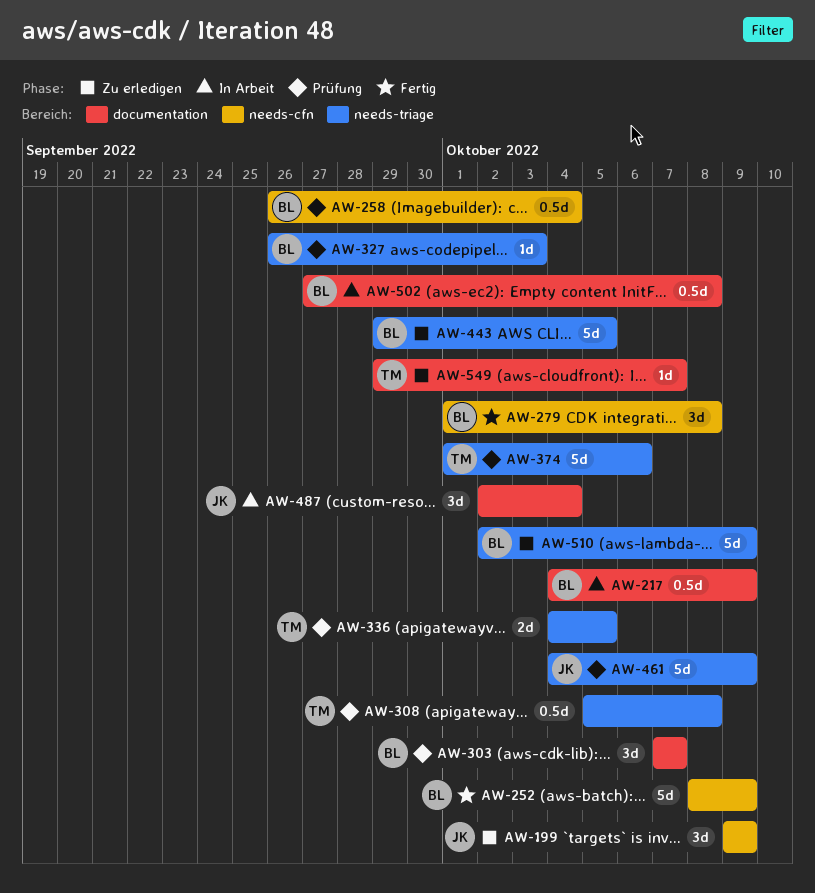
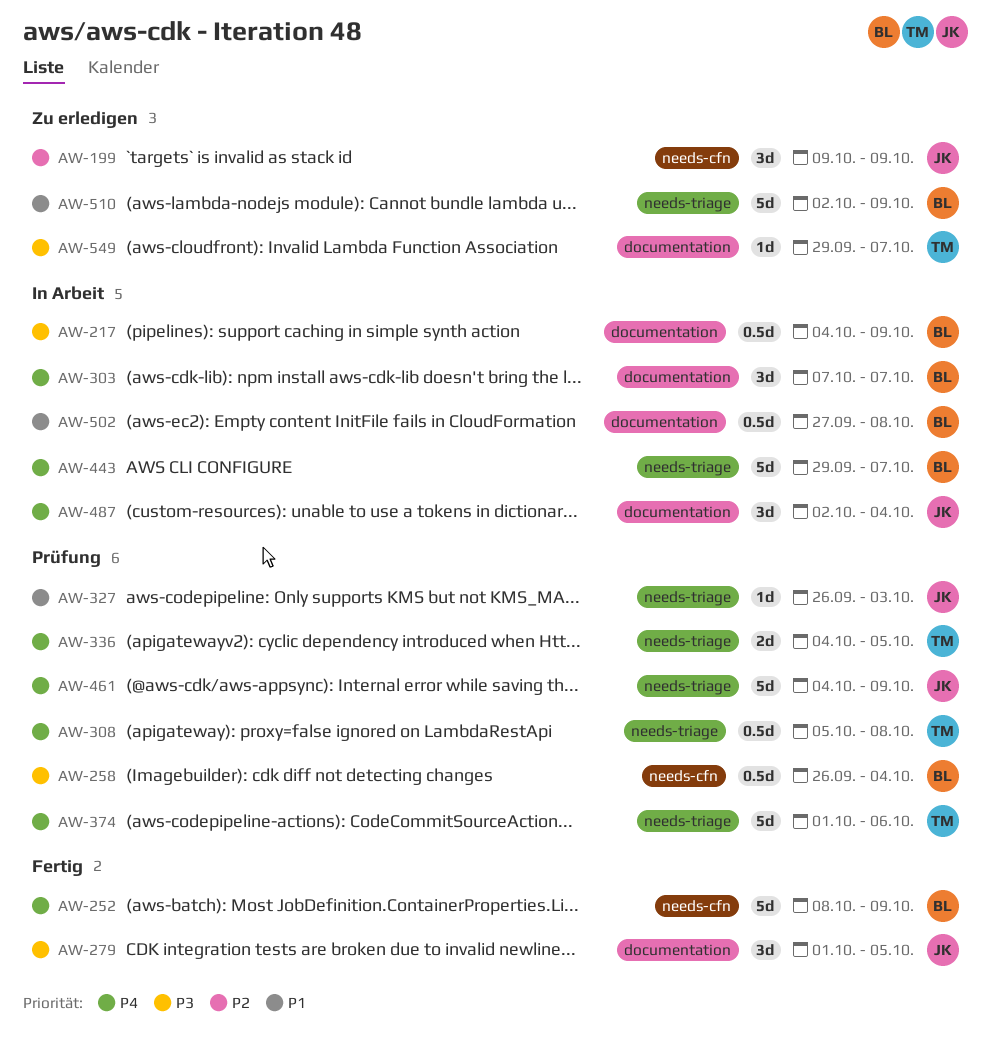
AW-279, owner: BL -> JK
AW-279, label: needs-cfn -> documentation
AW-279, due: Oct 8 -> Oct 5
AW-303, status: Prüfung -> In Arbeit
AW-327, owner: BL -> JK
AW-443, status: Zu erledigen -> In Arbeit
AW-443, due: Oct 5 -> Oct 7

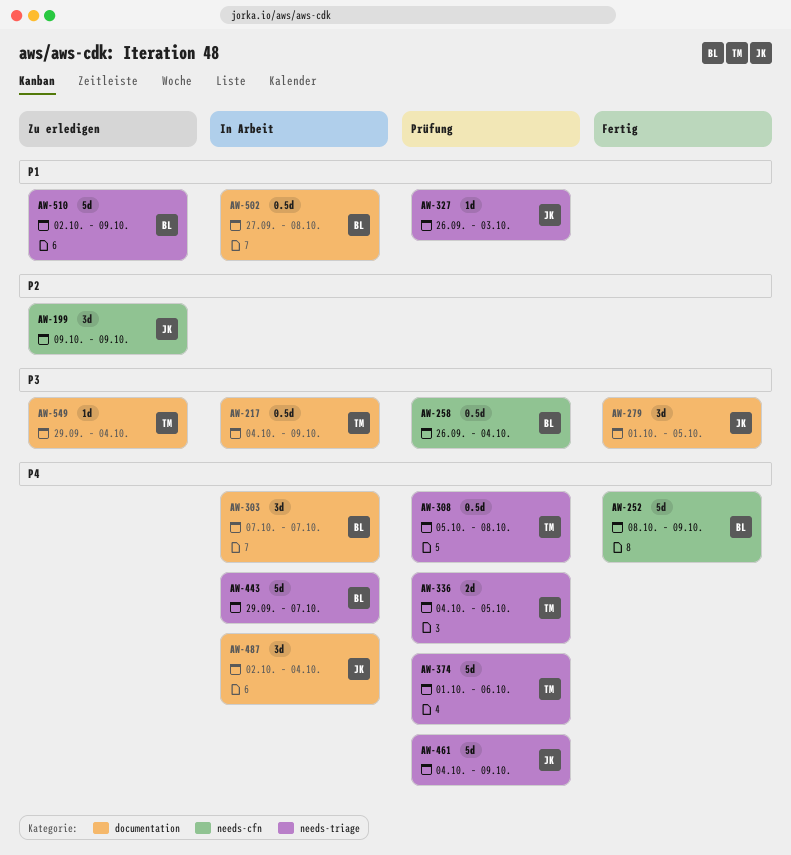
AW-217, owner: BL -> TM
AW-549, due: Oct 7 -> Oct 4

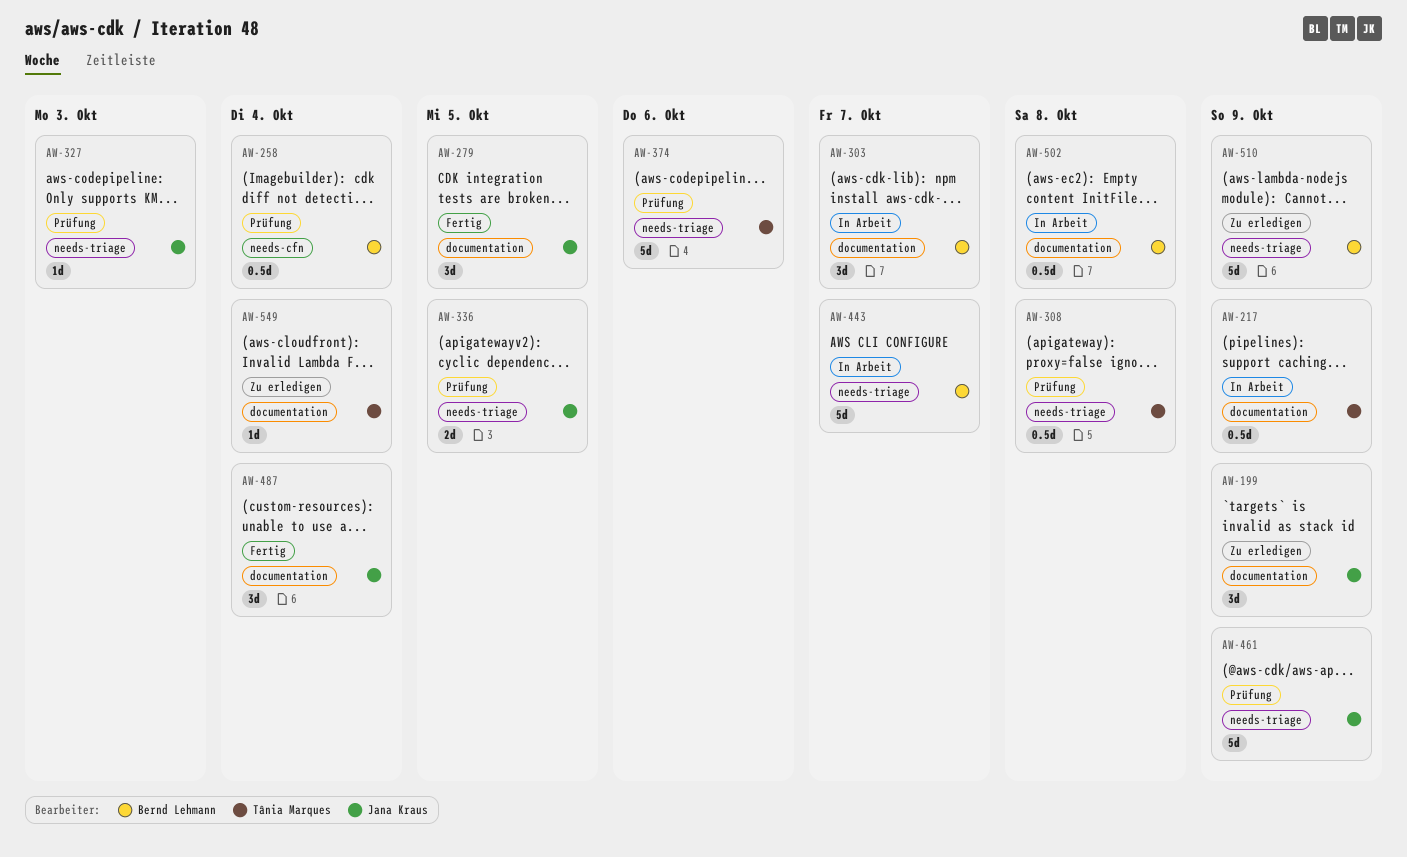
AW-199, label: needs-cfn -> documentation
AW-252: present -> none
AW-336, owner: Tânia Marques -> Jana Kraus
AW-487, status: In Arbeit -> Fertig

